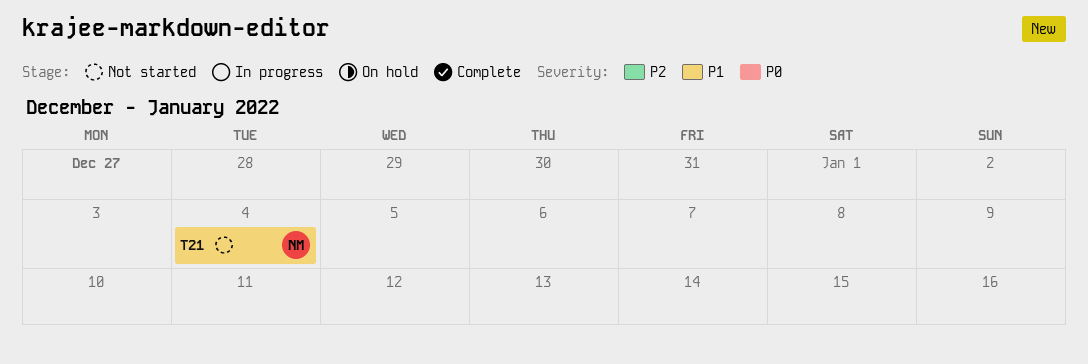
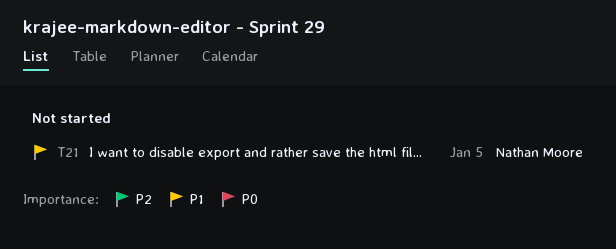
T21, due: Jan 4 -> Jan 5

